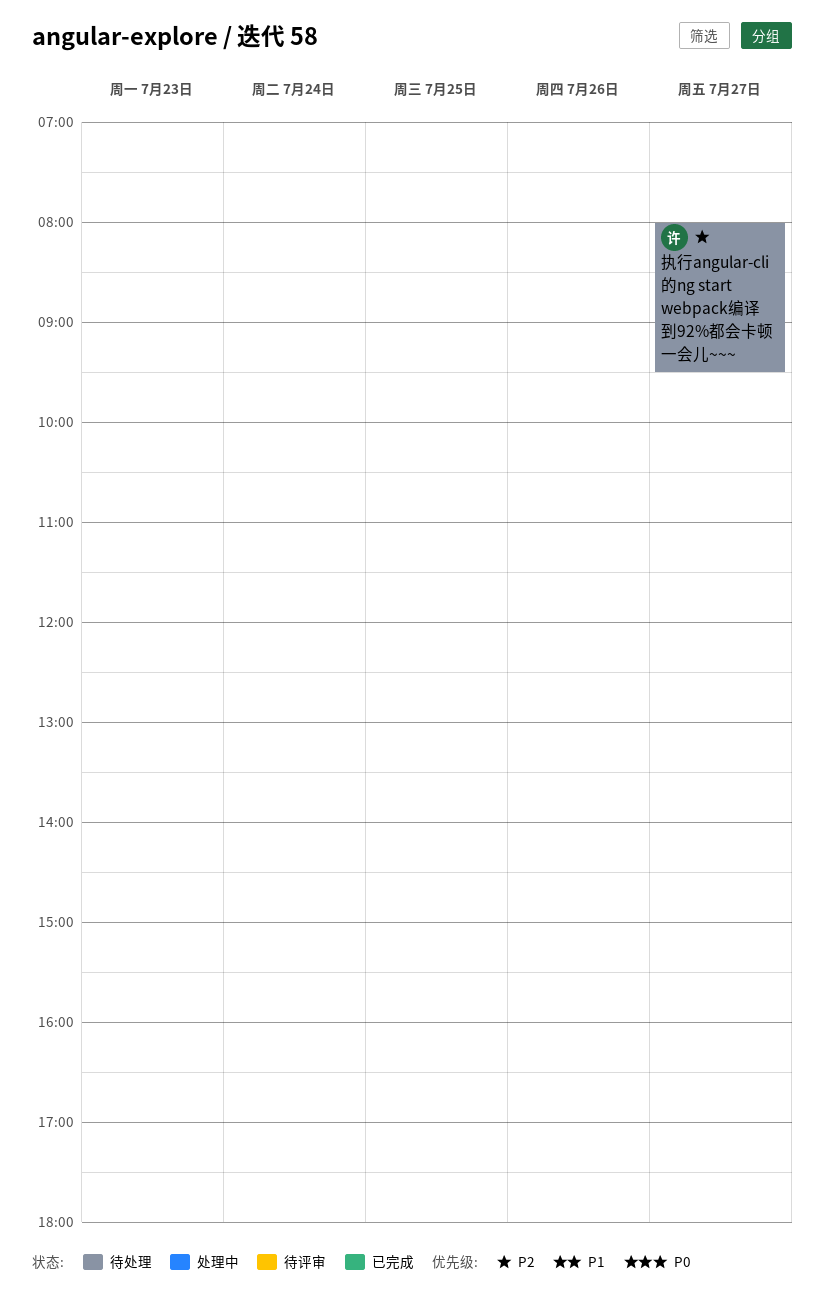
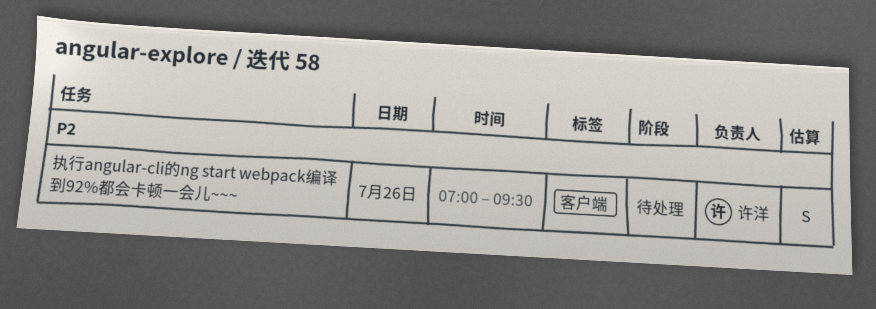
执行angular-cli的ng start webpack编译到92%都会卡顿一会儿~~~, day: Jul 27 -> Jul 26
执行angular-cli的ng start webpack编译到92%都会卡顿一会儿~~~, begins: 08:00 -> 07:00

